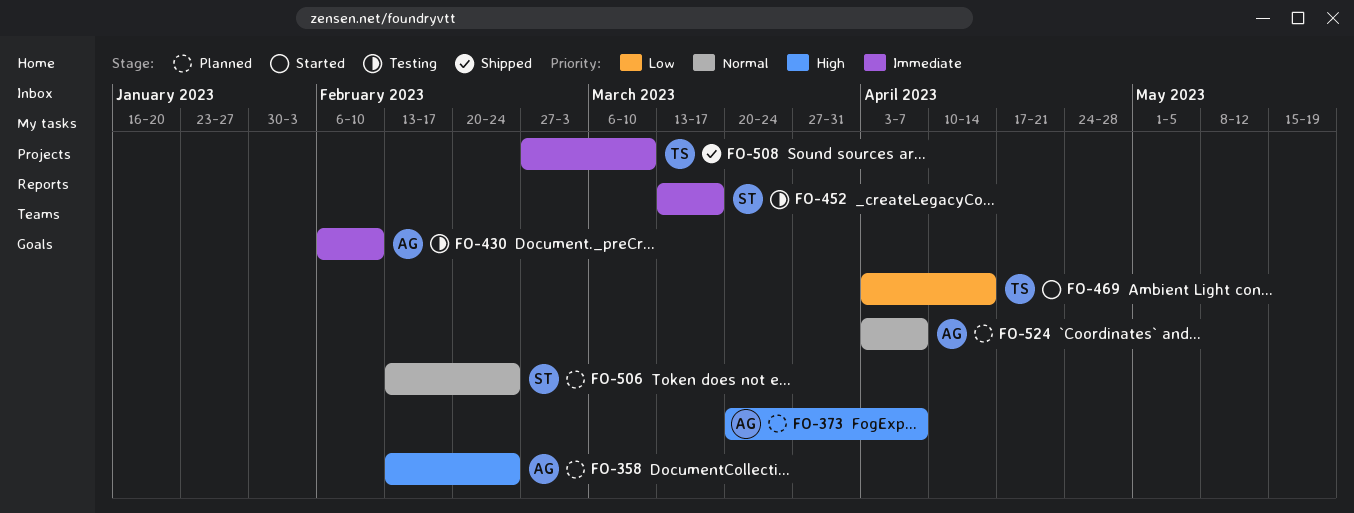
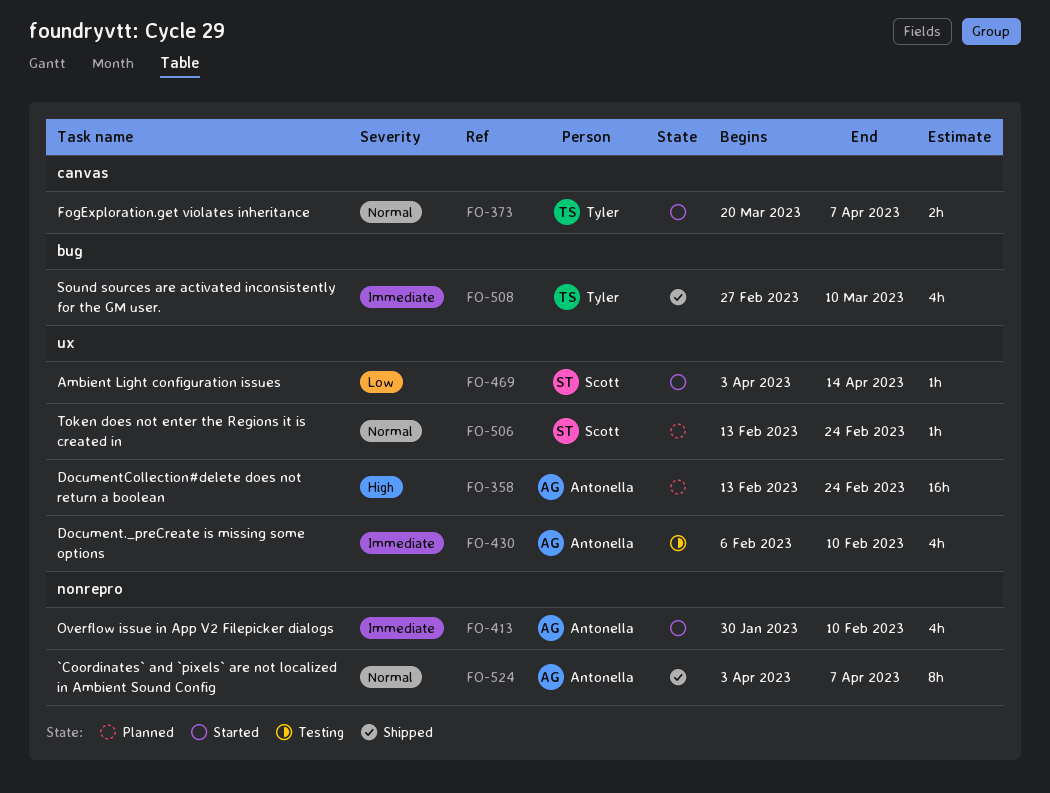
FO-373, status: Planned -> Started
FO-373, owner: Antonella -> Tyler
FO-373, priority: High -> Normal
FO-413: none -> present
FO-452: present -> none
FO-469, owner: Tyler -> Scott
FO-524, status: Planned -> Shipped

